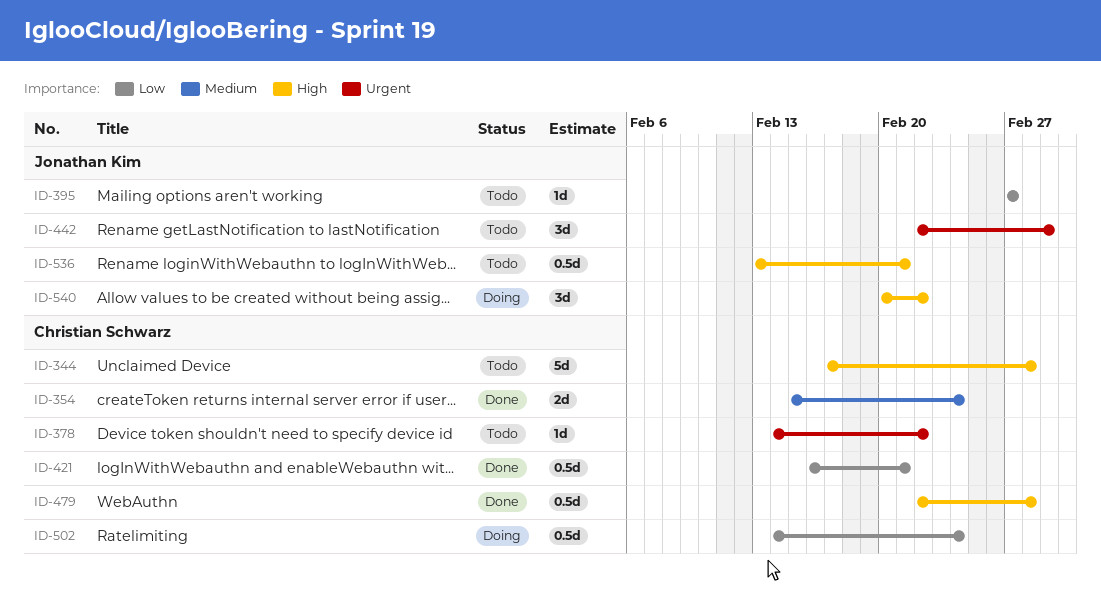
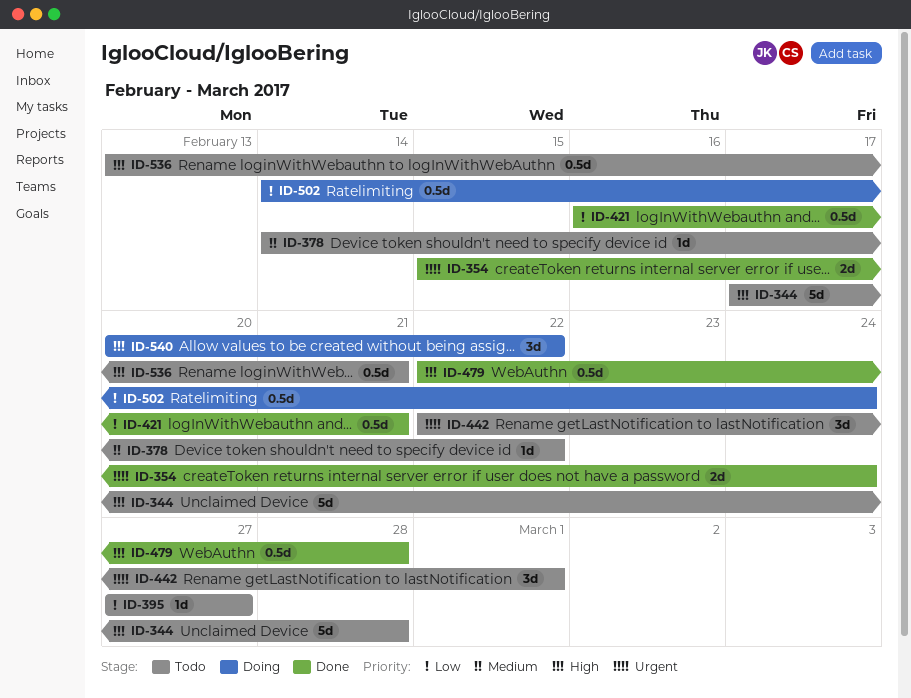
ID-354, priority: Medium -> Urgent
ID-378, priority: Urgent -> Medium

